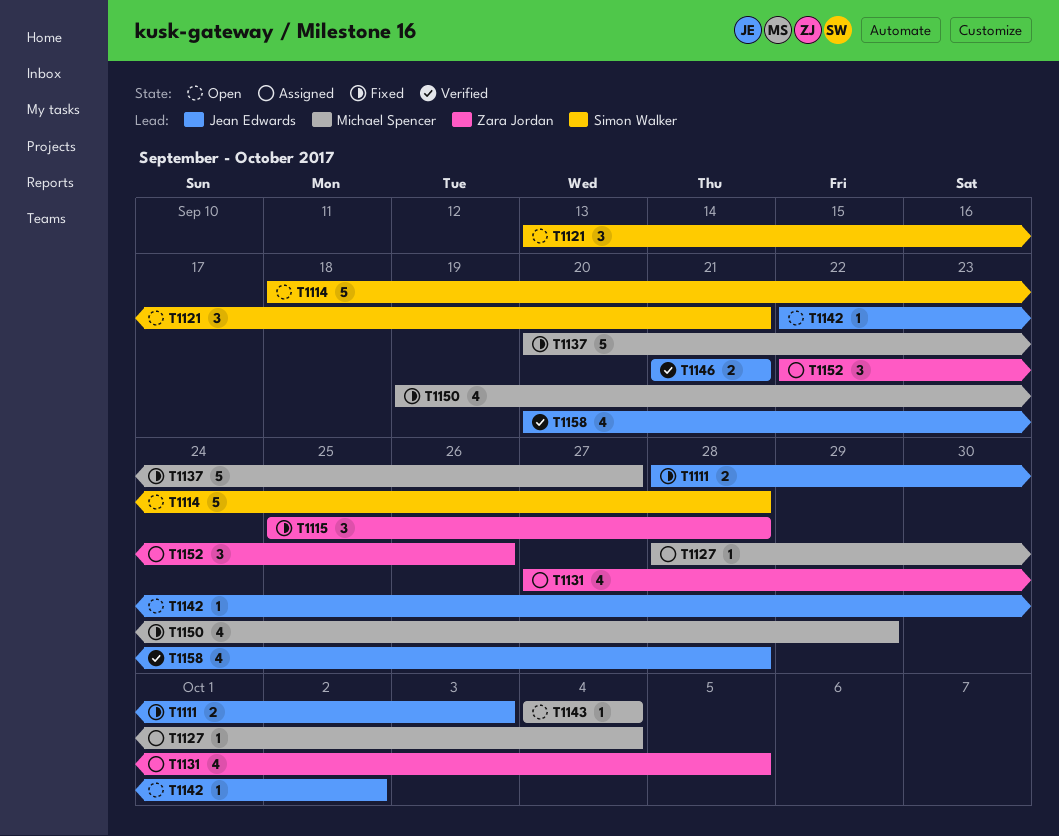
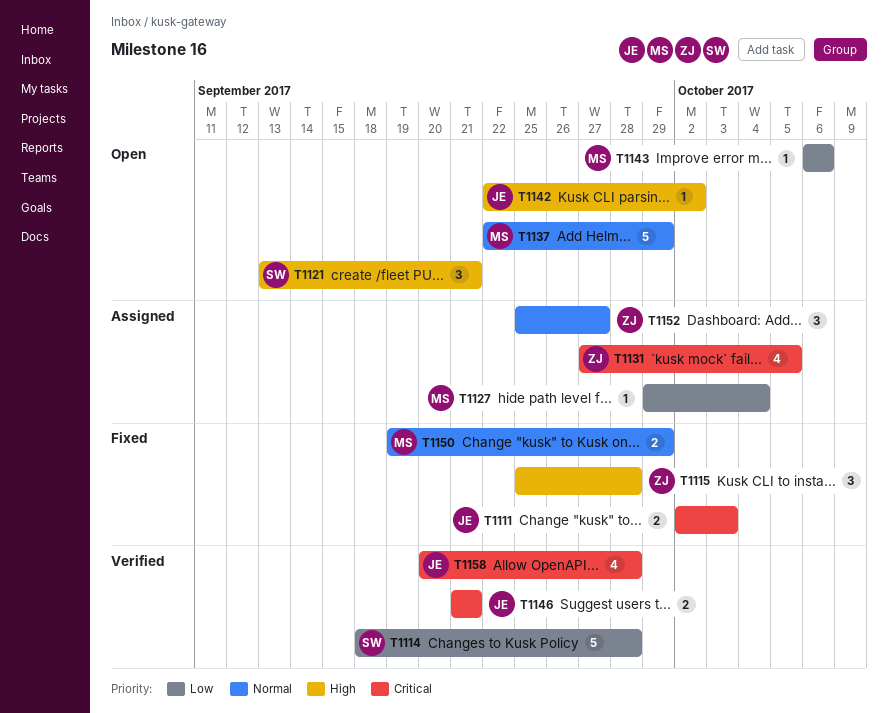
T1111, start: Sep 28 -> Oct 2
T1114, status: Open -> Verified
T1127, start: Sep 28 -> Sep 29
T1137, status: Fixed -> Open
T1137, start: Sep 20 -> Sep 22
T1137, due: Sep 27 -> Sep 29
T1143, start: Oct 4 -> Oct 6
T1143, due: Oct 4 -> Oct 6
T1150, estimate: 4 -> 2
T1152, start: Sep 22 -> Sep 25
T1152, due: Sep 26 -> Sep 27

